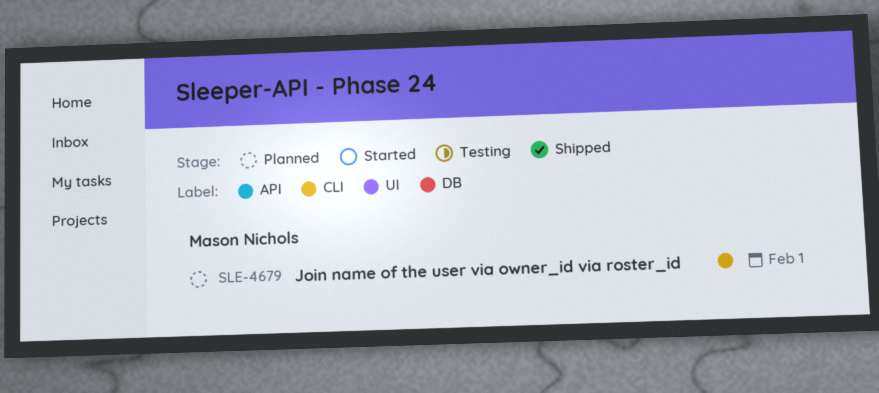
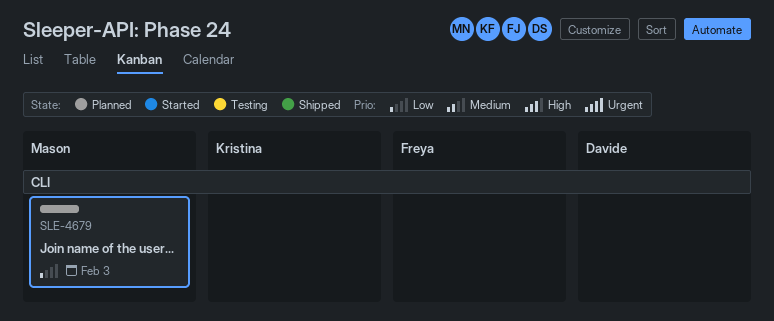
SLE-4679, due: Feb 1 -> Feb 3

